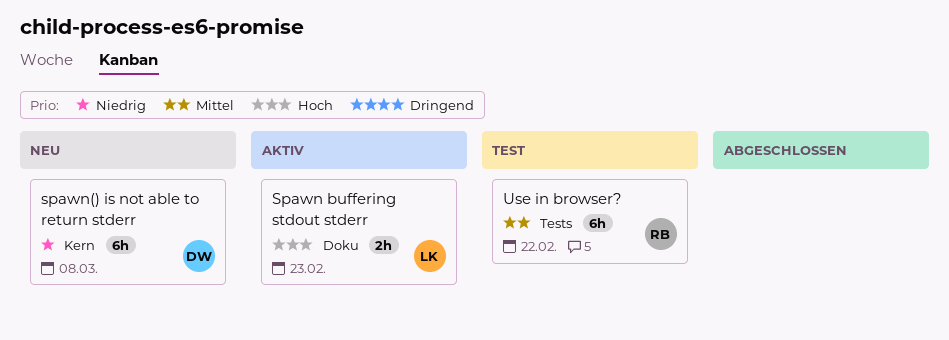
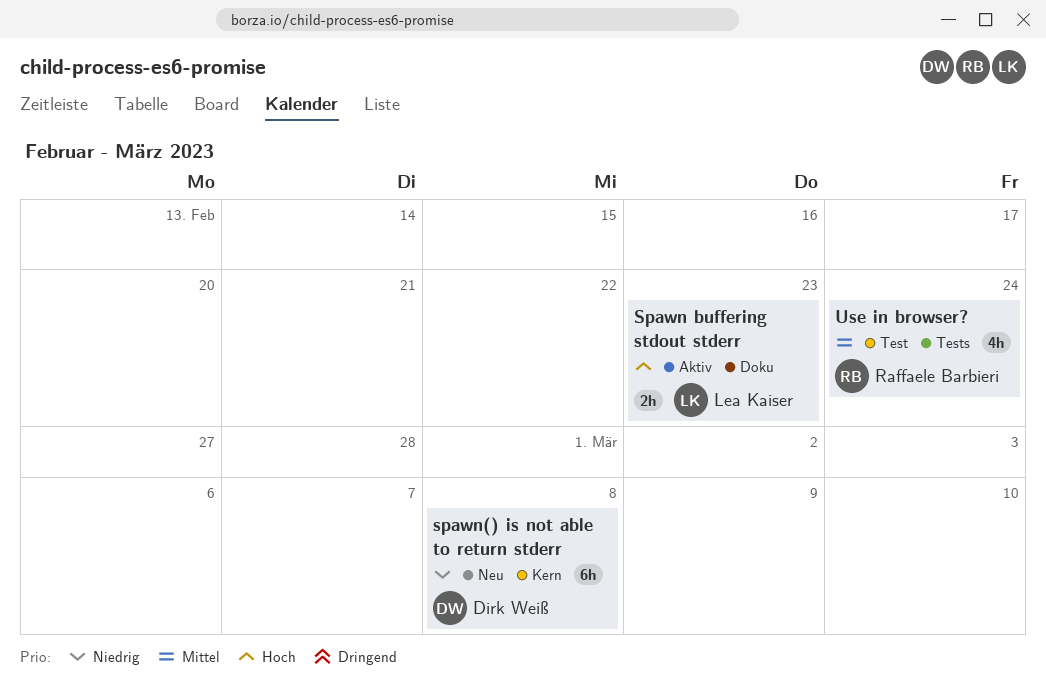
Use in browser?, estimate: 6h -> 4h
Use in browser?, due: Feb 22 -> Feb 24

